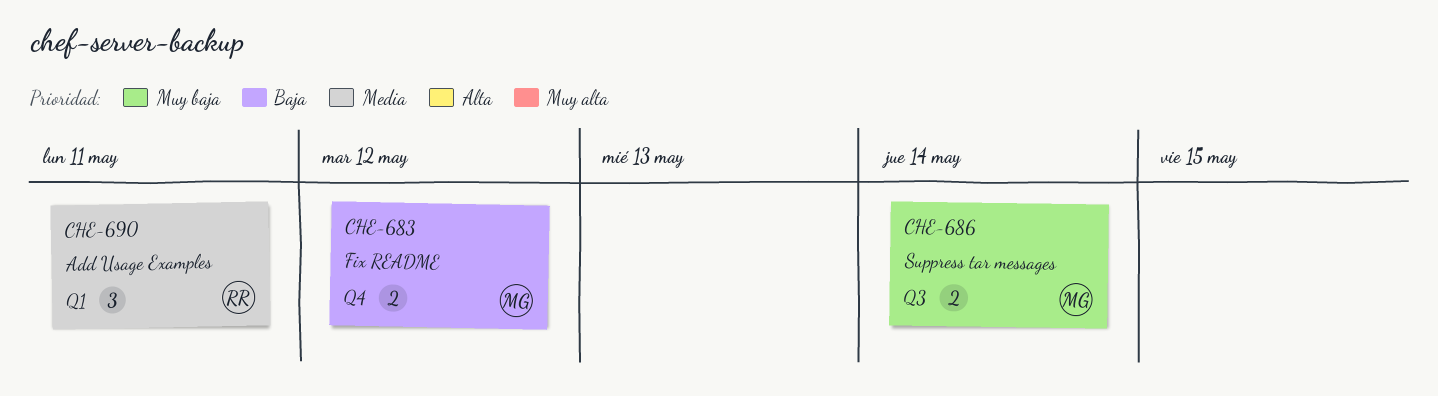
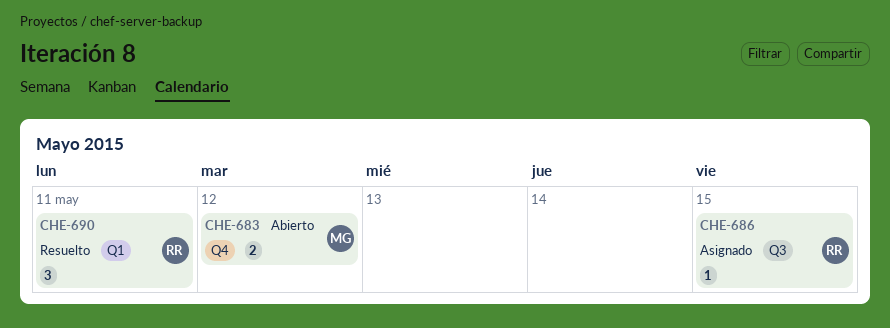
CHE-686, owner: MG -> RR
CHE-686, estimate: 2 -> 1
CHE-686, due: May 14 -> May 15

